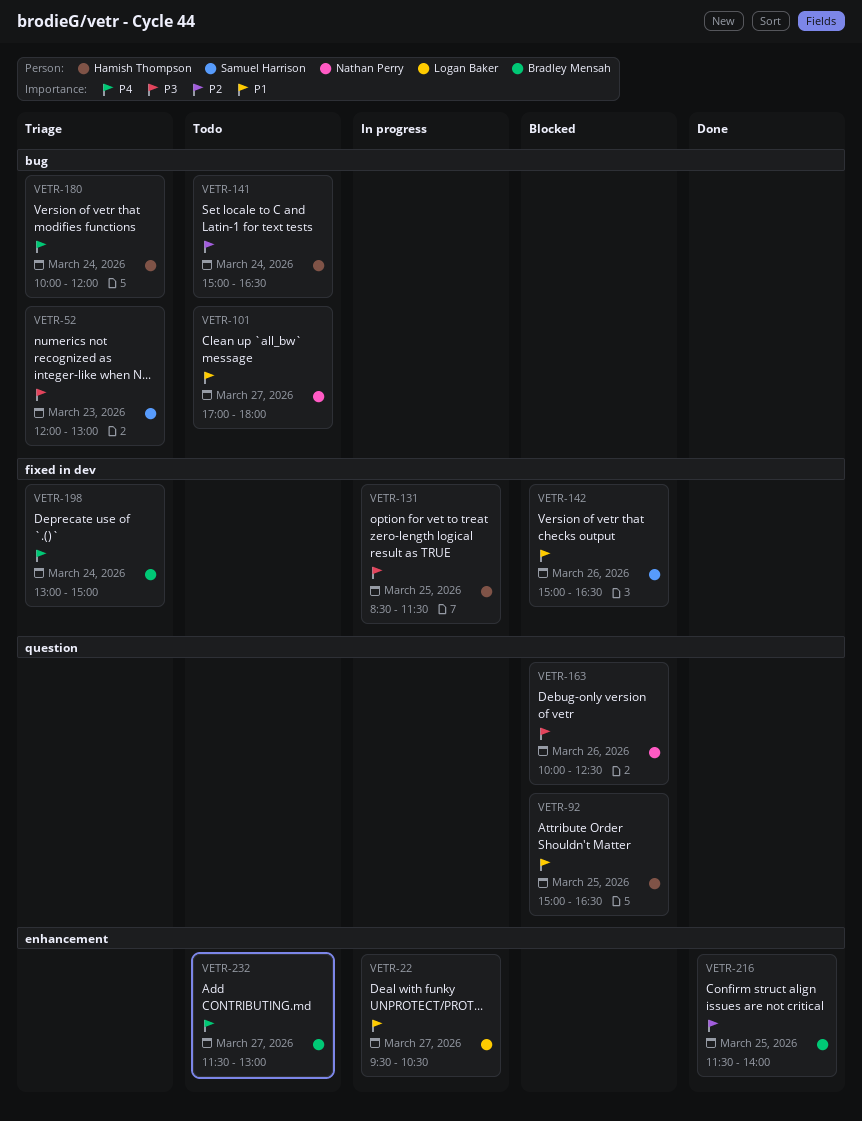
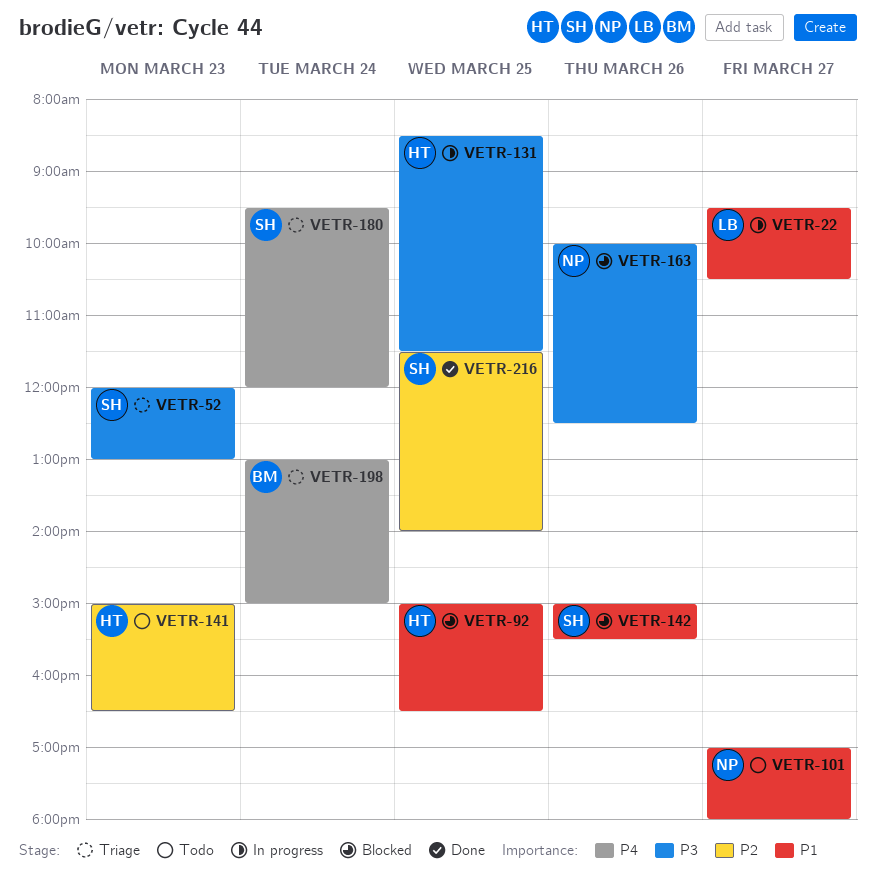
VETR-141, day: Mar 24 -> Mar 23
VETR-142, ends: 16:30 -> 15:30
VETR-180, owner: Hamish Thompson -> Samuel Harrison
VETR-180, begins: 10:00 -> 09:30
VETR-216, owner: Bradley Mensah -> Samuel Harrison
VETR-232: present -> none

